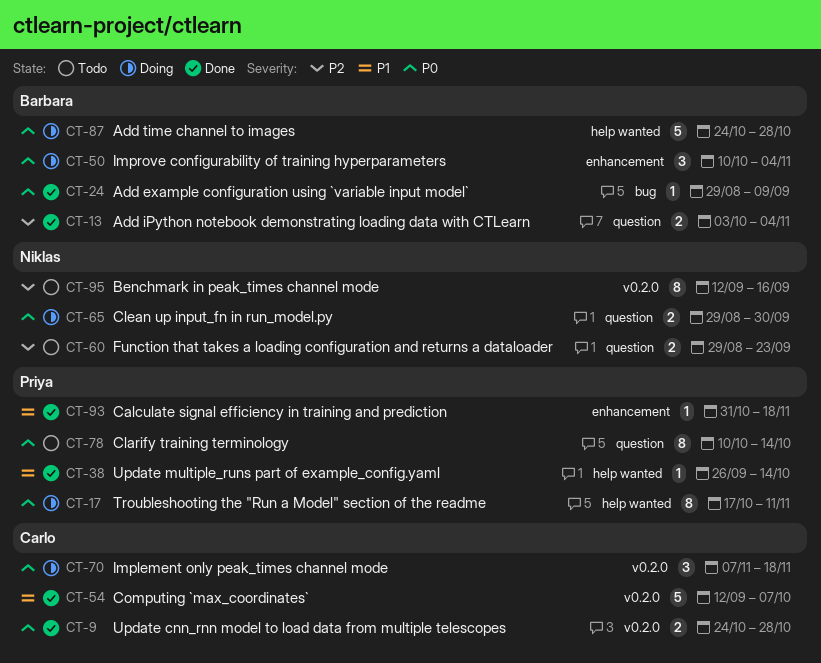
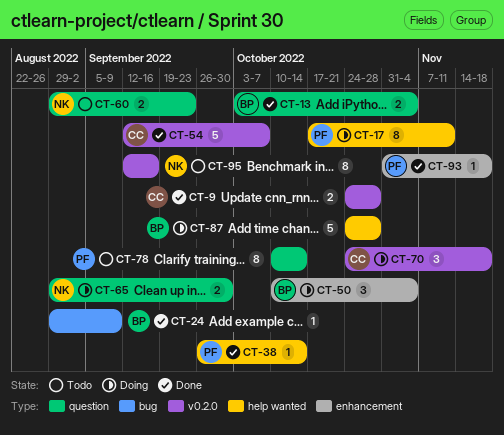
CT-70, start: Nov 7 -> Oct 24

